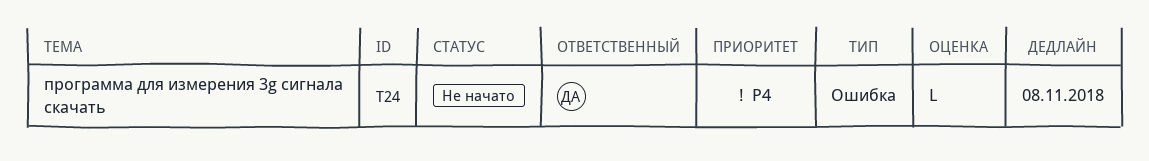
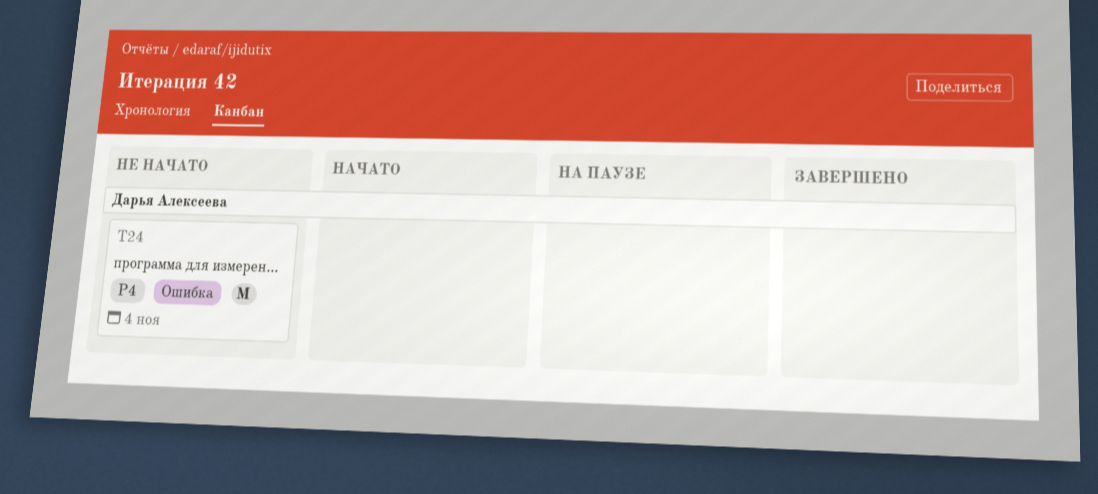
T24, estimate: L -> M
T24, due: Nov 8 -> Nov 4

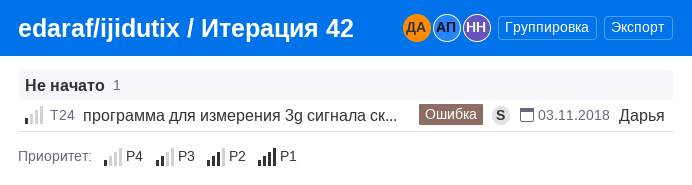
T24, estimate: M -> S
T24, due: Nov 4 -> Nov 3

